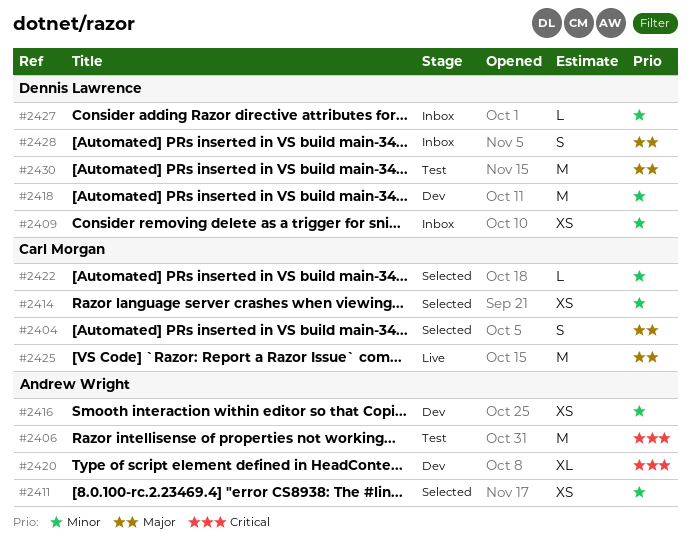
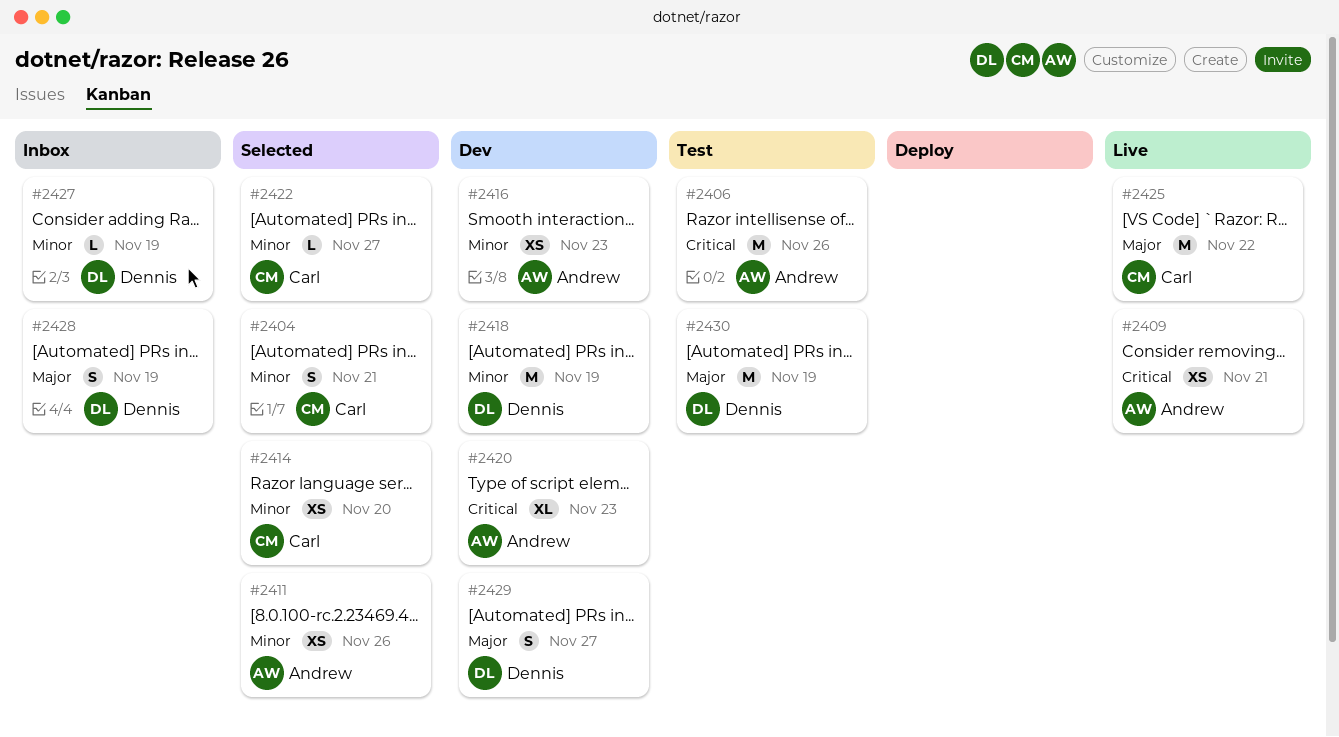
#2404, priority: Major -> Minor
#2409, status: Inbox -> Live
#2409, owner: Dennis Lawrence -> Andrew Wright
#2409, priority: Minor -> Critical
#2429: none -> present

